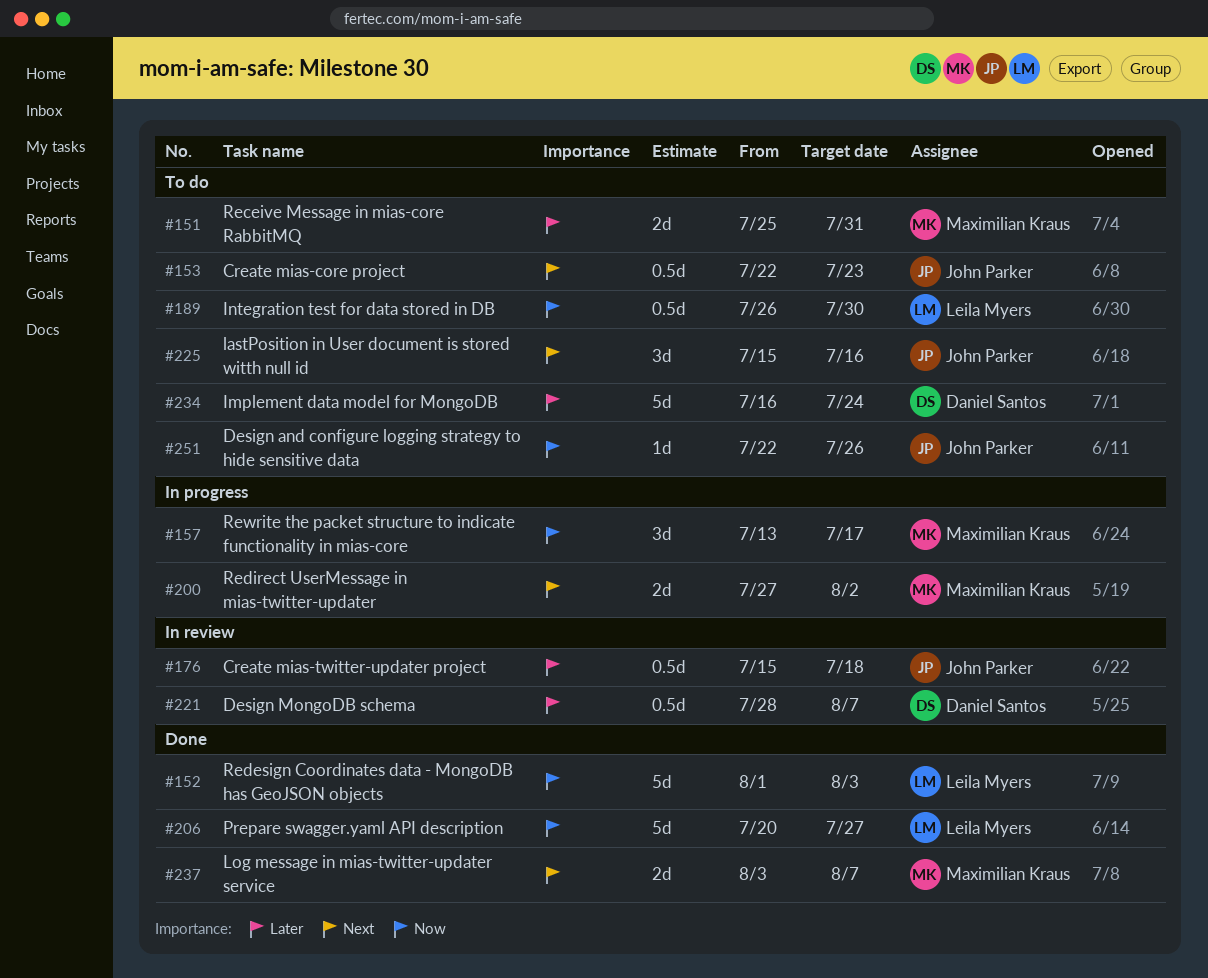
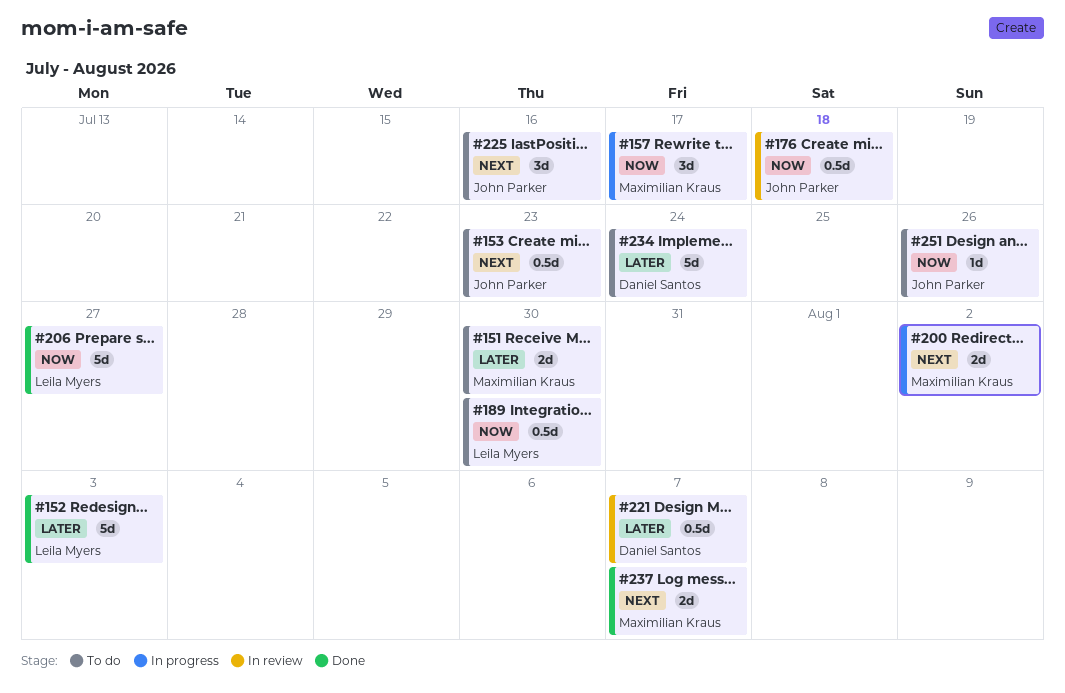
#151, due: Jul 31 -> Jul 30
#152, priority: Now -> Later
#176, priority: Later -> Now

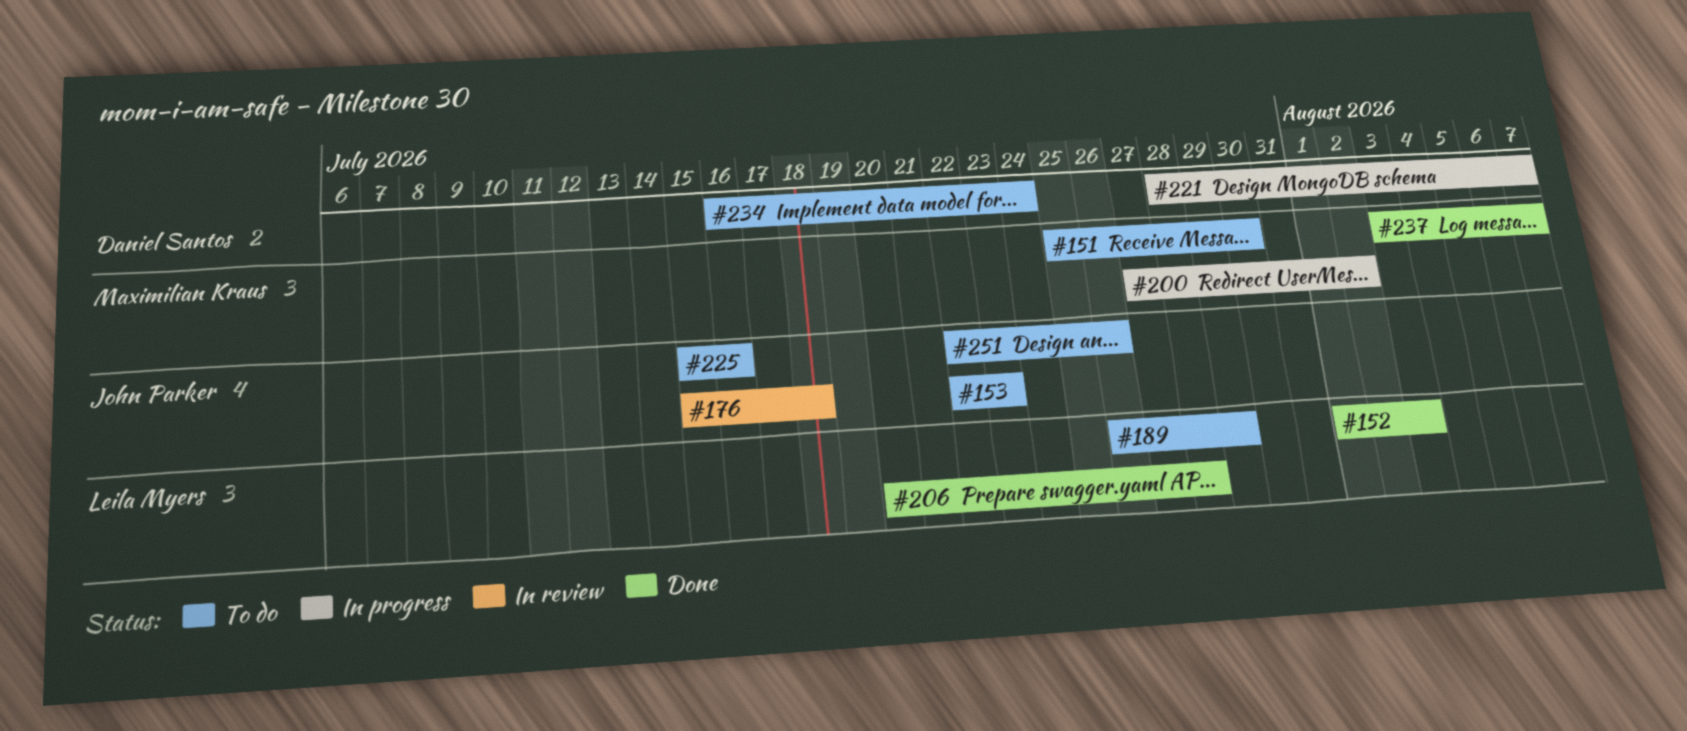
#157: present -> none
#189, due: Jul 30 -> Jul 29
#206, due: Jul 27 -> Jul 28
#221, status: In review -> In progress

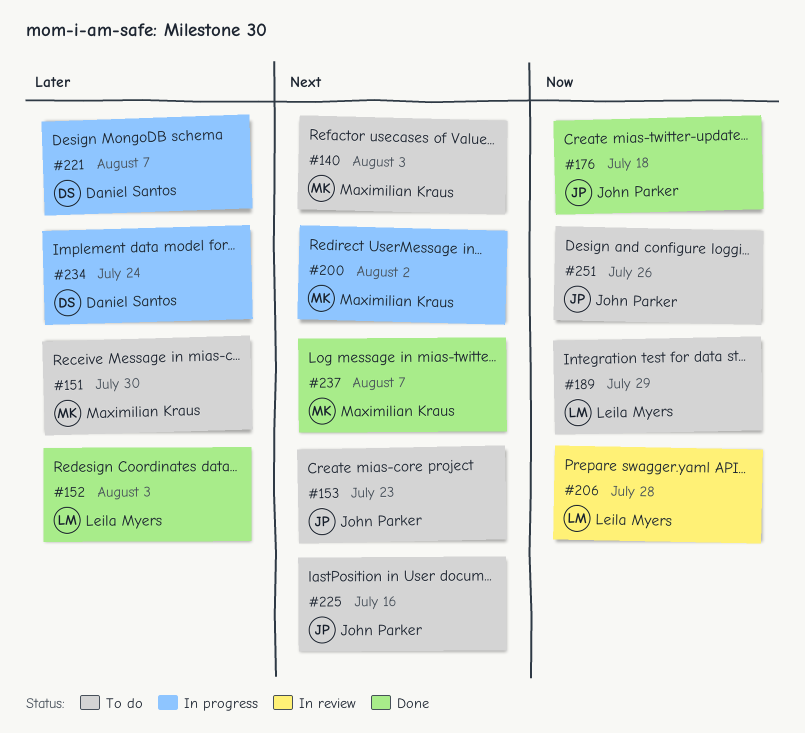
#140: none -> present
#176, status: In review -> Done
#206, status: Done -> In review
#234, status: To do -> In progress

